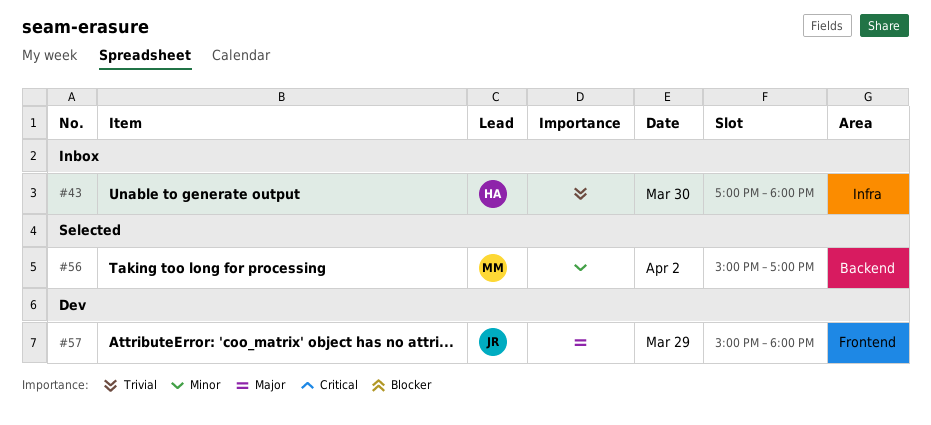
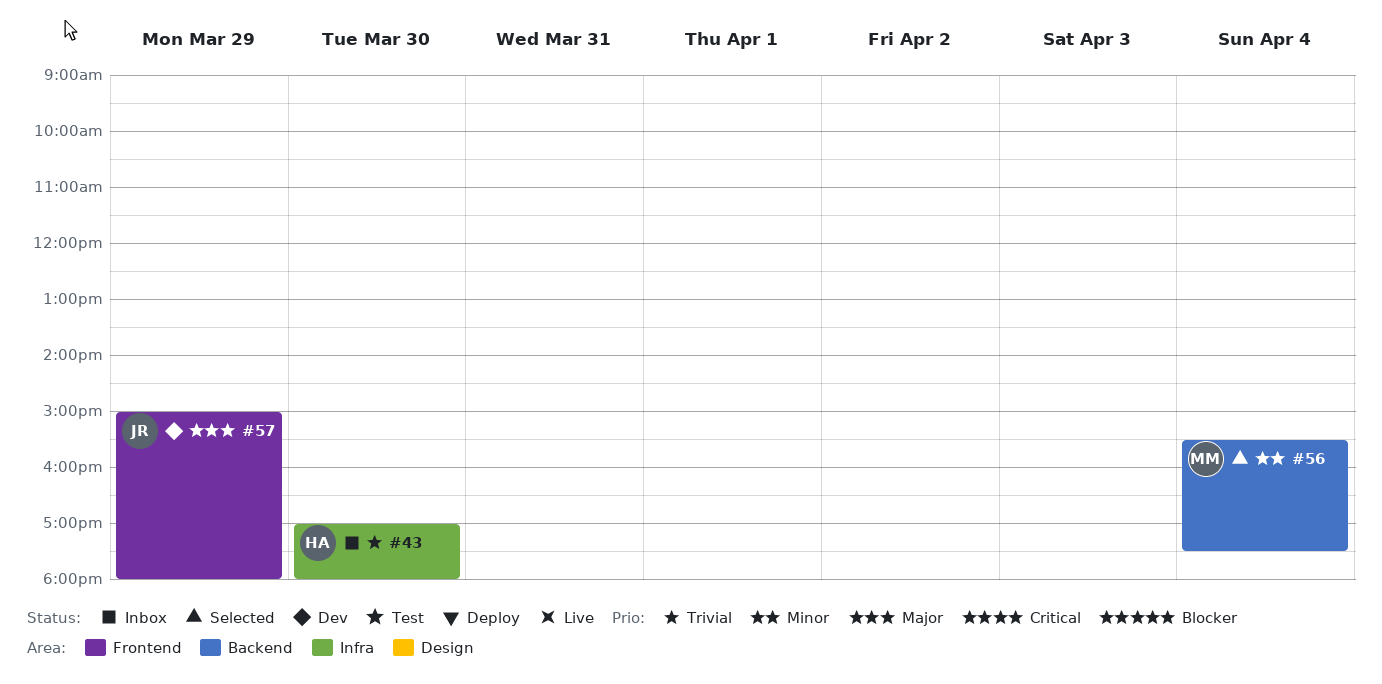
#56, day: Apr 2 -> Apr 4
#56, begins: 15:00 -> 15:30
#56, ends: 17:00 -> 17:30

